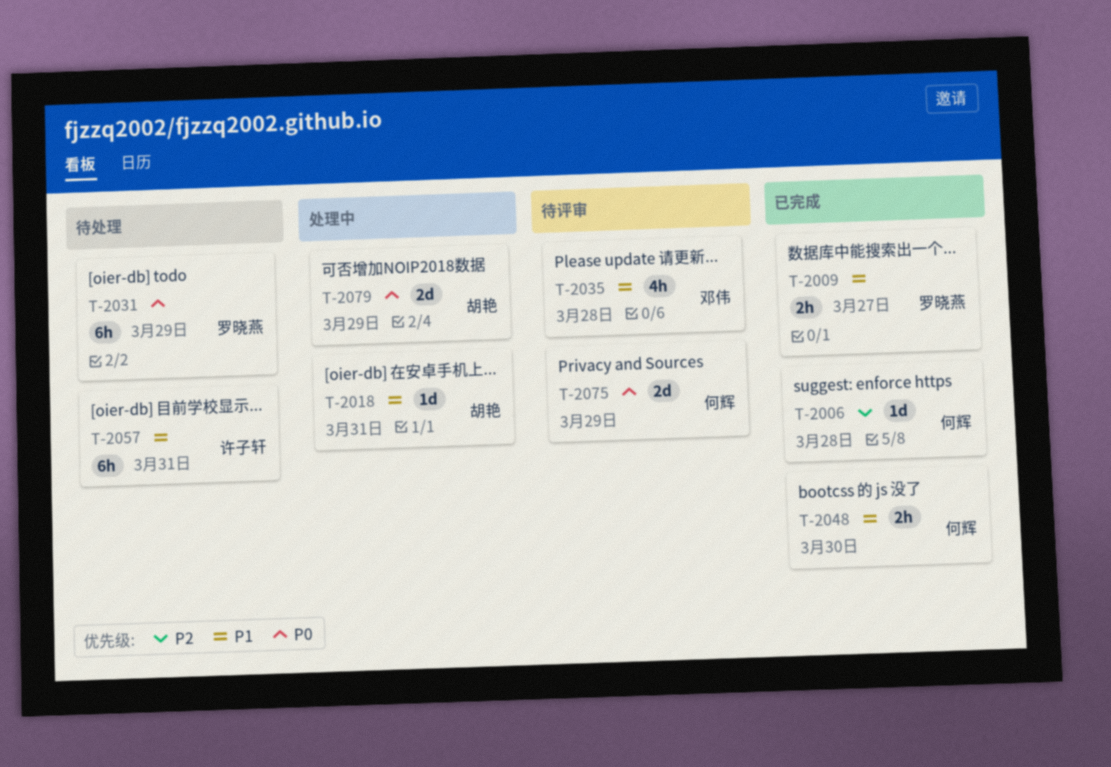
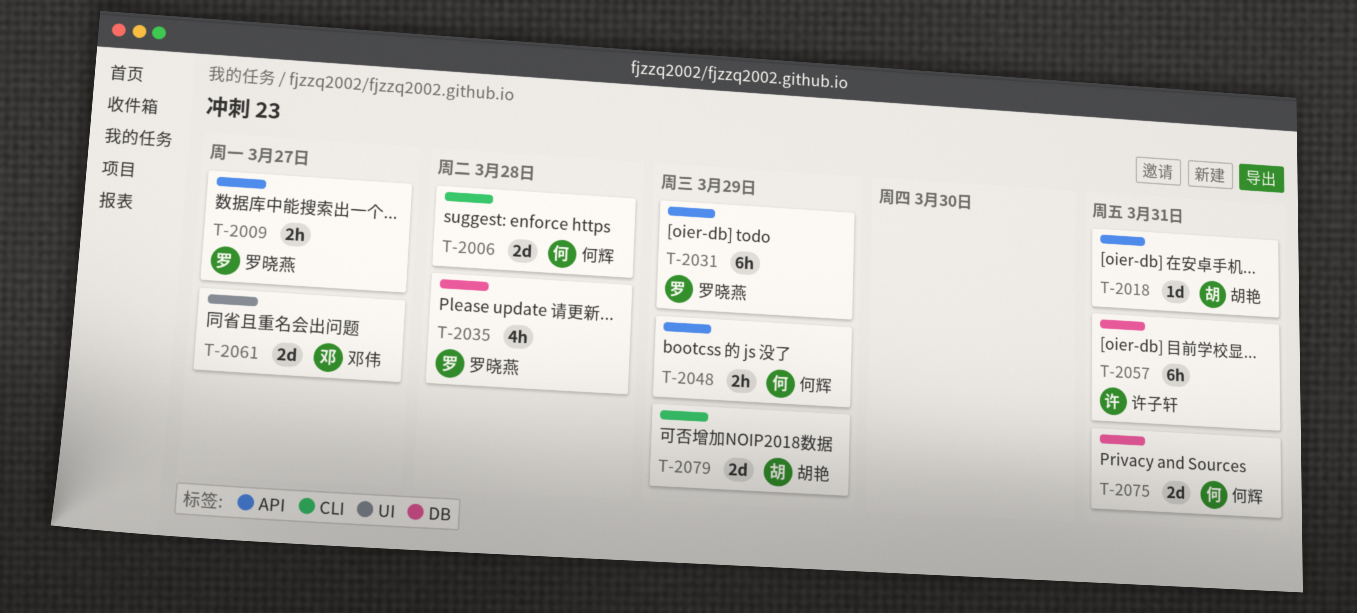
T-2006, estimate: 1d -> 2d
T-2035, owner: 邓伟 -> 罗晓燕
T-2048, due: Mar 30 -> Mar 29
T-2061: none -> present
T-2075, due: Mar 29 -> Mar 31

